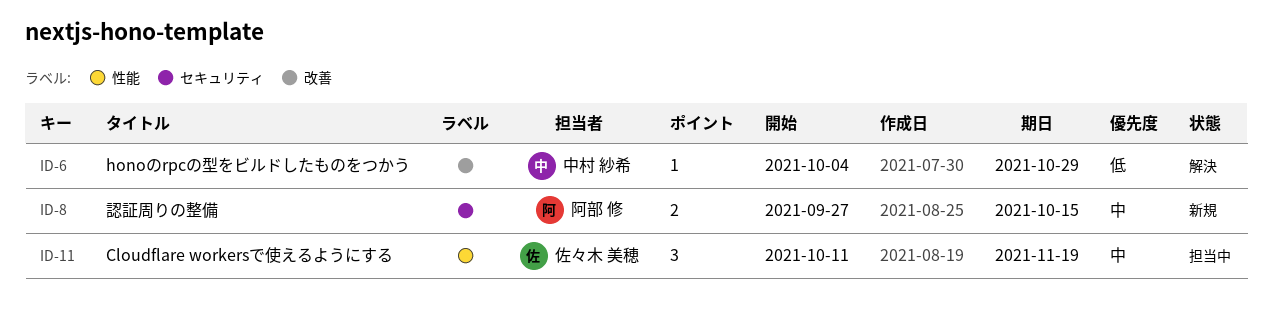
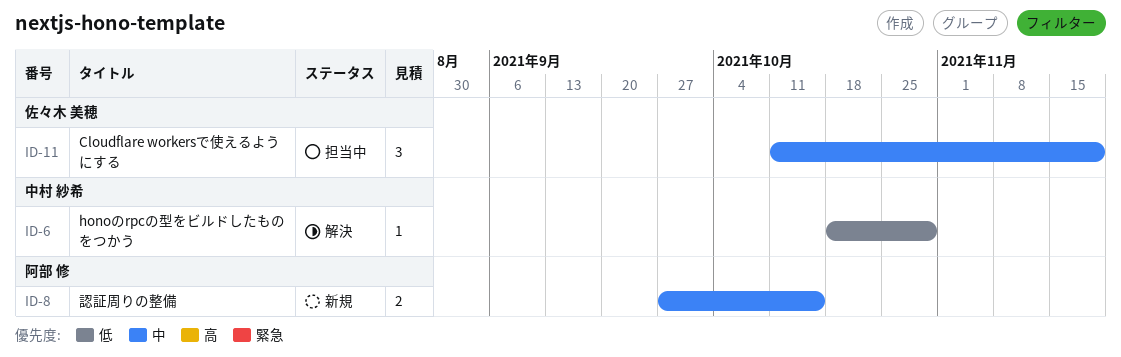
ID-6, start: Oct 4 -> Oct 18

